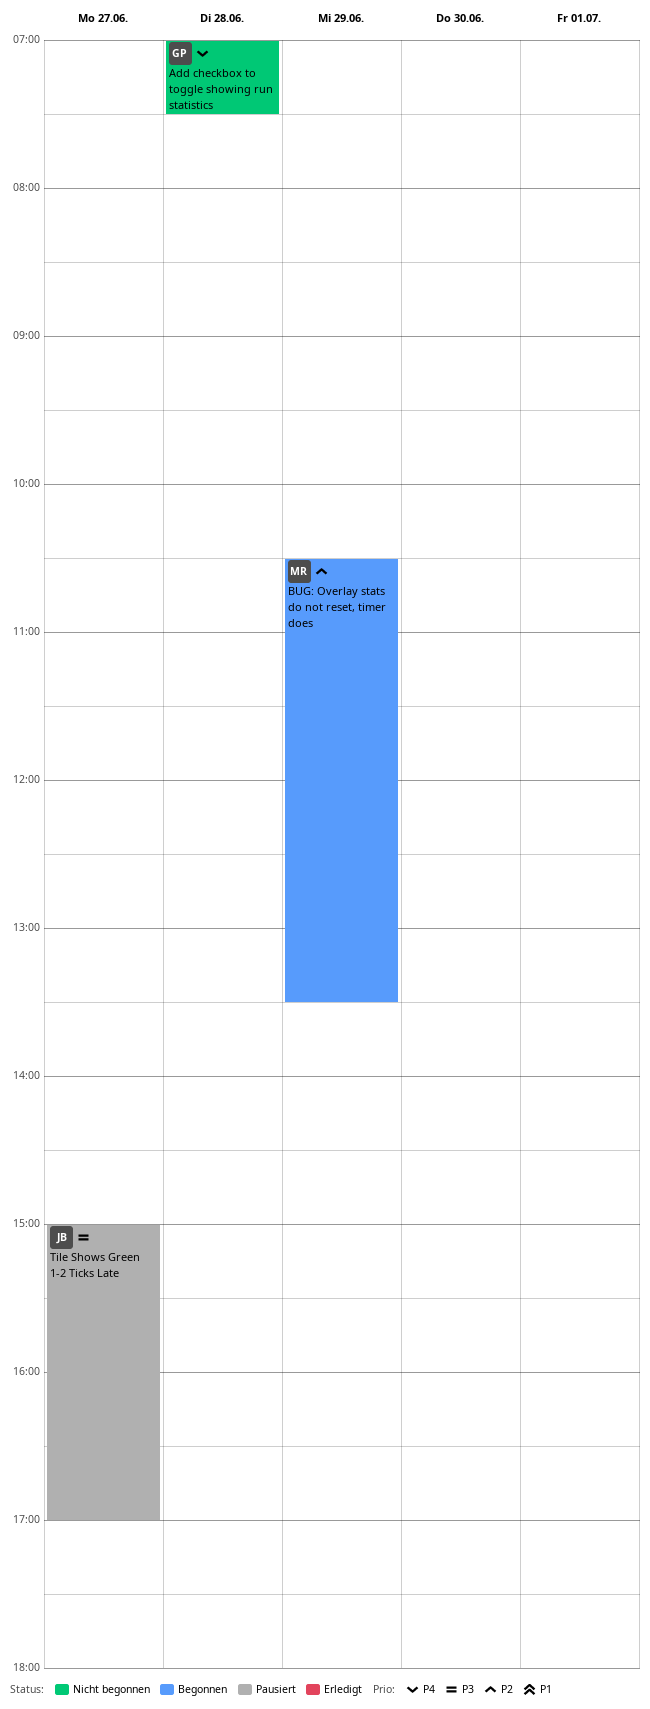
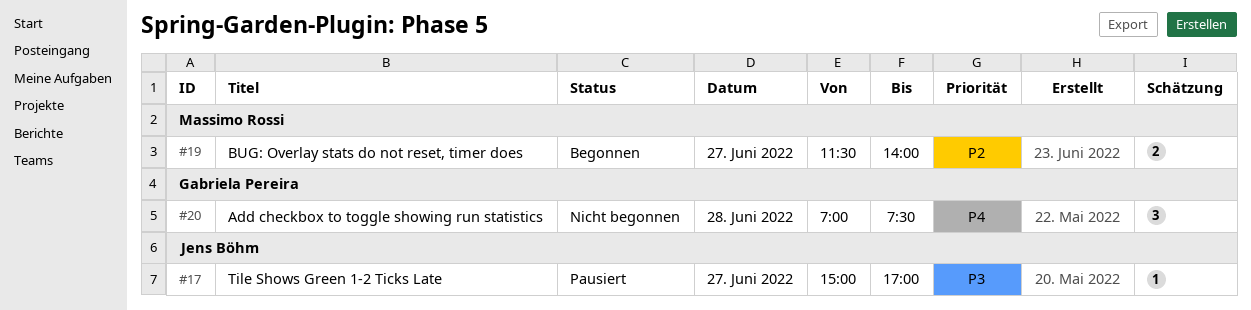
BUG: Overlay stats do not reset, timer does, day: Jun 29 -> Jun 27
BUG: Overlay stats do not reset, timer does, begins: 10:30 -> 11:30
BUG: Overlay stats do not reset, timer does, ends: 13:30 -> 14:00

